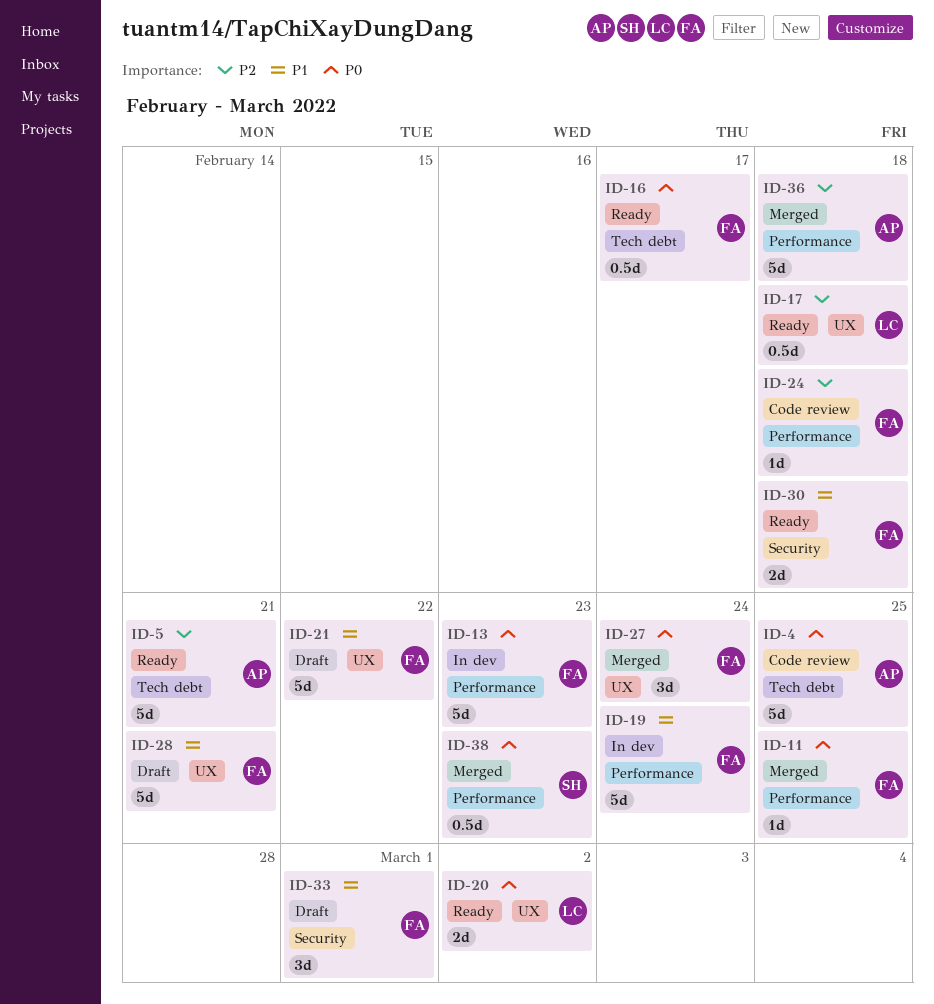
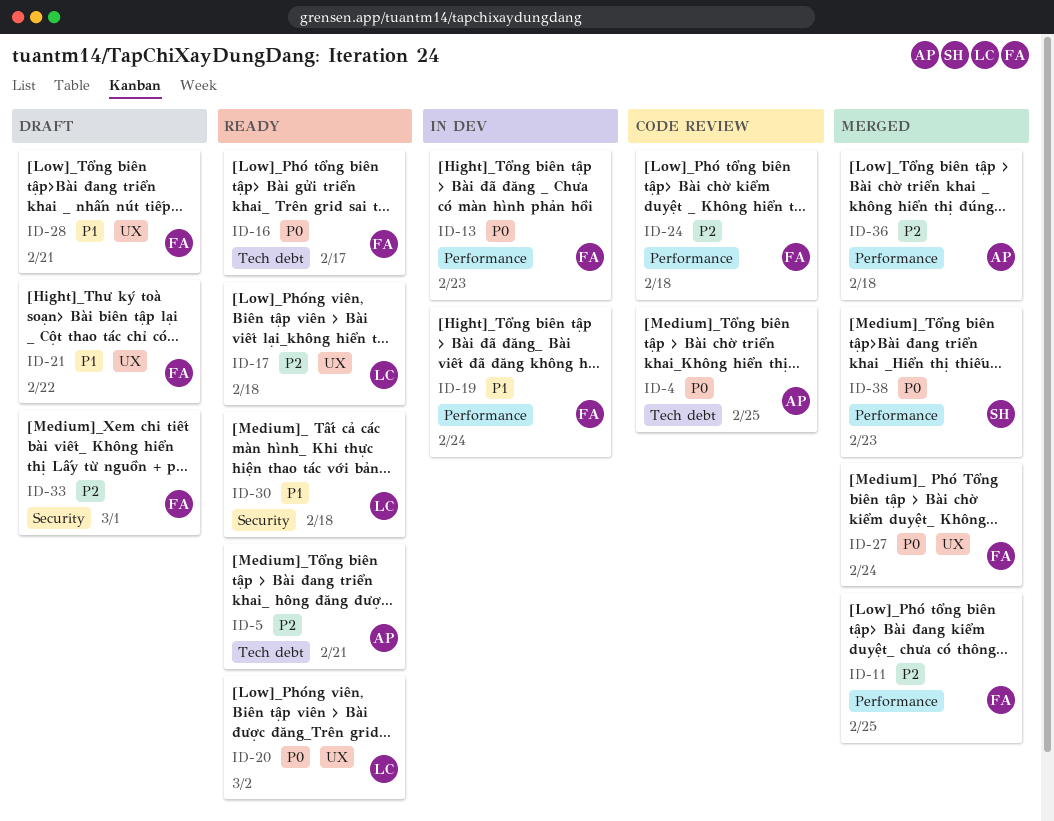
ID-11, priority: P0 -> P2
ID-30, owner: FA -> LC
ID-33, priority: P1 -> P2

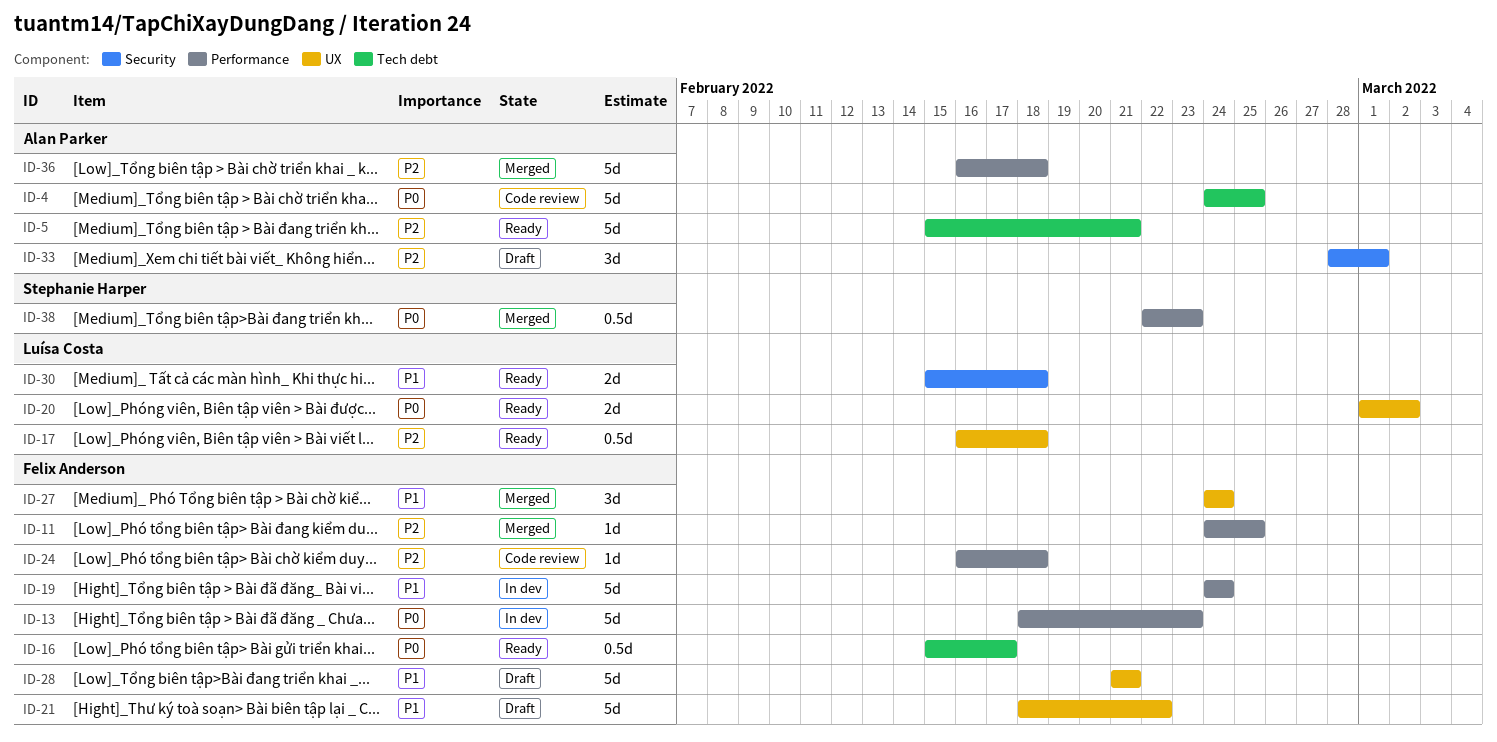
ID-27, priority: P0 -> P1
ID-33, owner: Felix Anderson -> Alan Parker

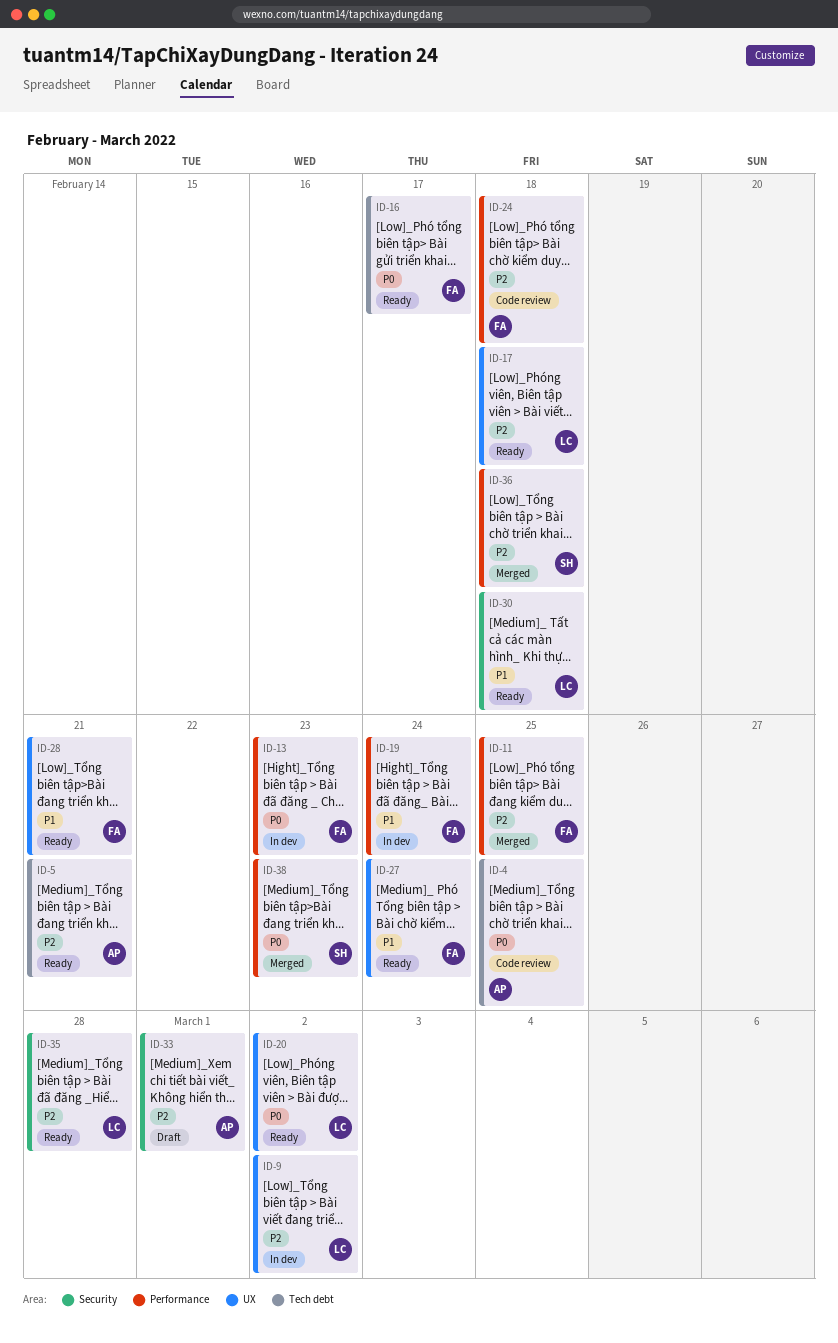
ID-9: none -> present
ID-21: present -> none
ID-27, status: Merged -> Ready
ID-28, status: Draft -> Ready
ID-35: none -> present
ID-36, owner: Alan Parker -> Stephanie Harper

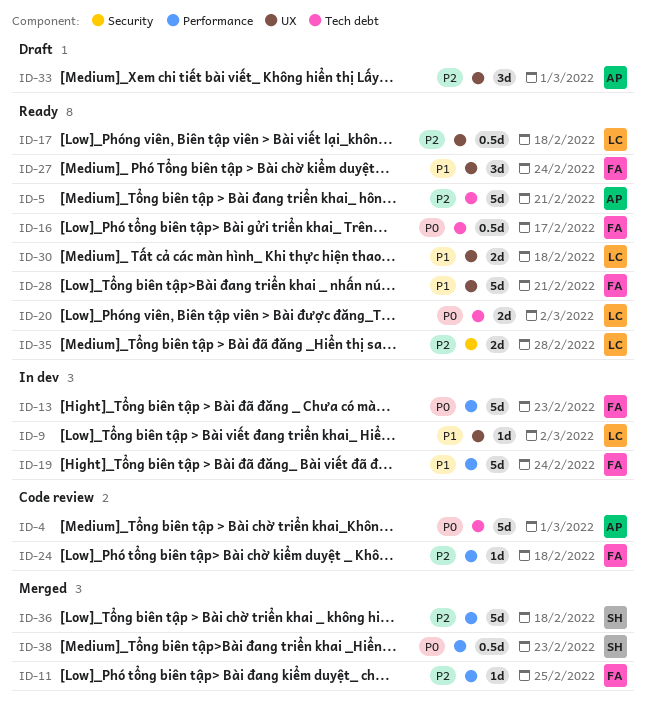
ID-4, due: Feb 25 -> Mar 1
ID-9, priority: P2 -> P1
ID-20, label: UX -> Tech debt
ID-30, label: Security -> UX
ID-33, label: Security -> UX

